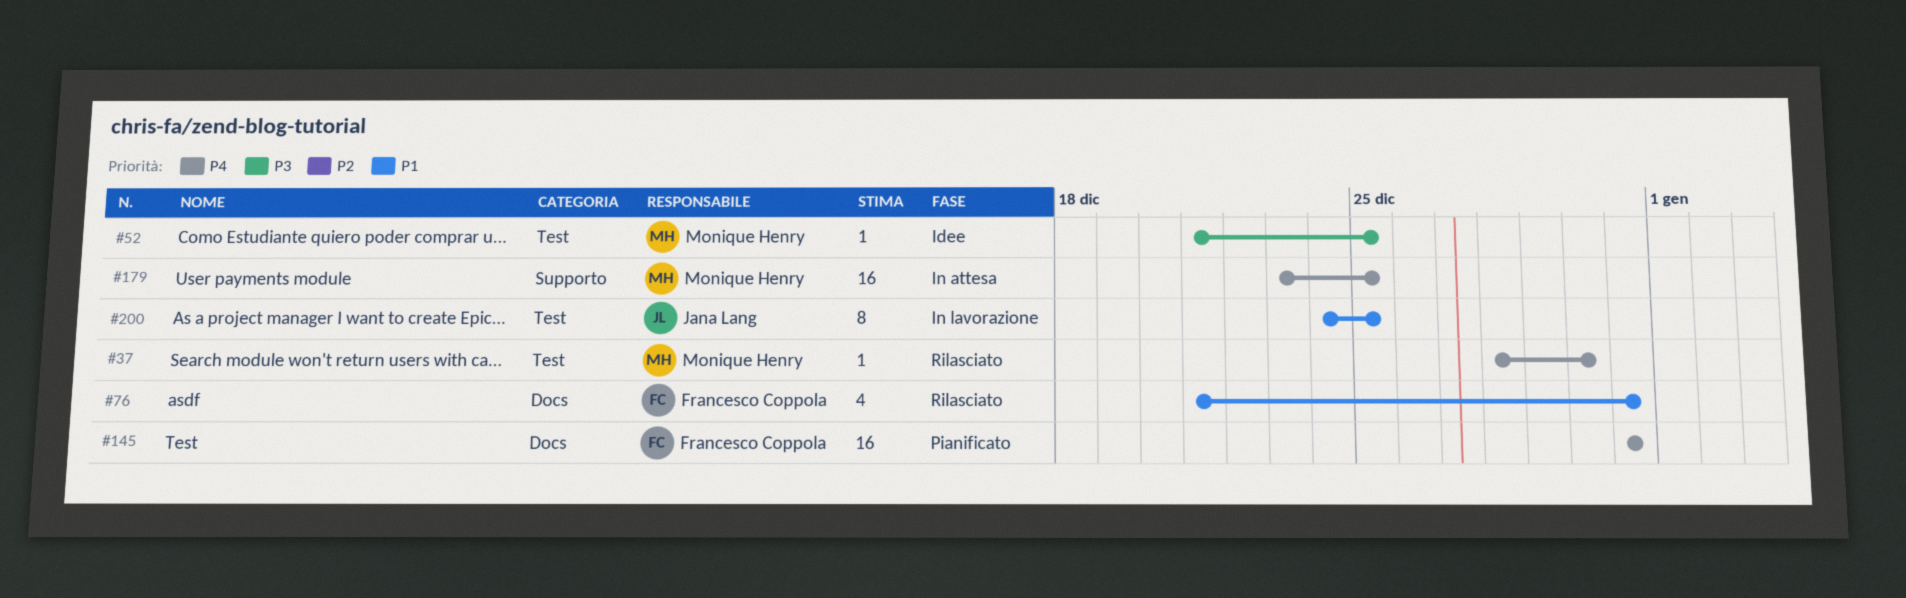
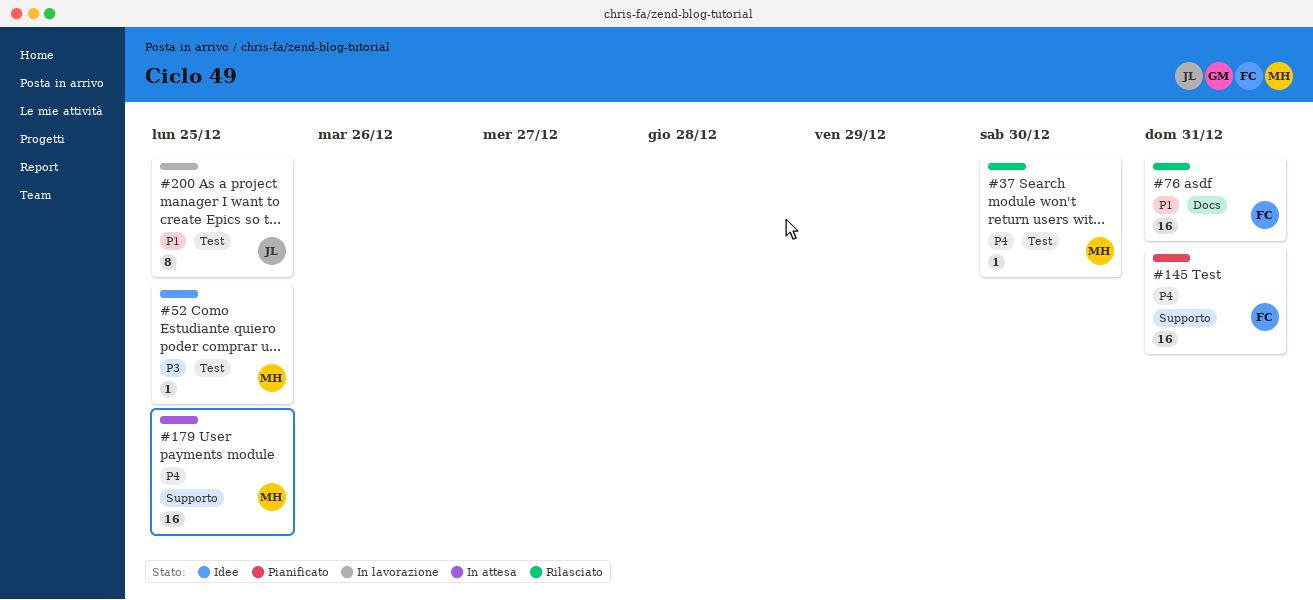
#76, estimate: 4 -> 16
#145, label: Docs -> Supporto

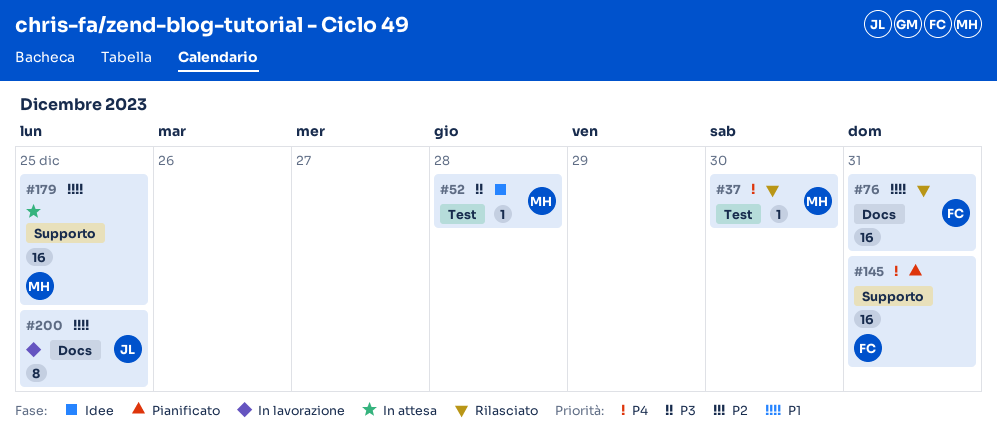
#52, due: Dec 25 -> Dec 28
#179, priority: P4 -> P1
#200, label: Test -> Docs

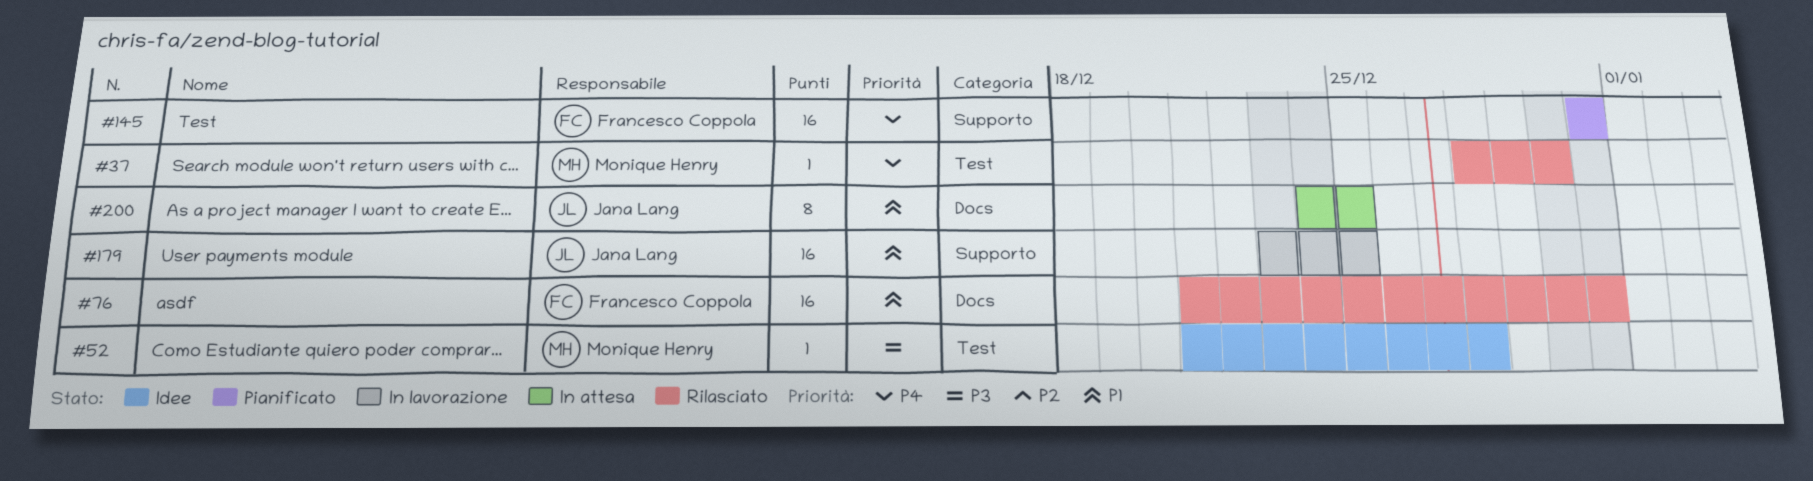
#179, status: In attesa -> In lavorazione
#179, owner: Monique Henry -> Jana Lang
#200, status: In lavorazione -> In attesa

